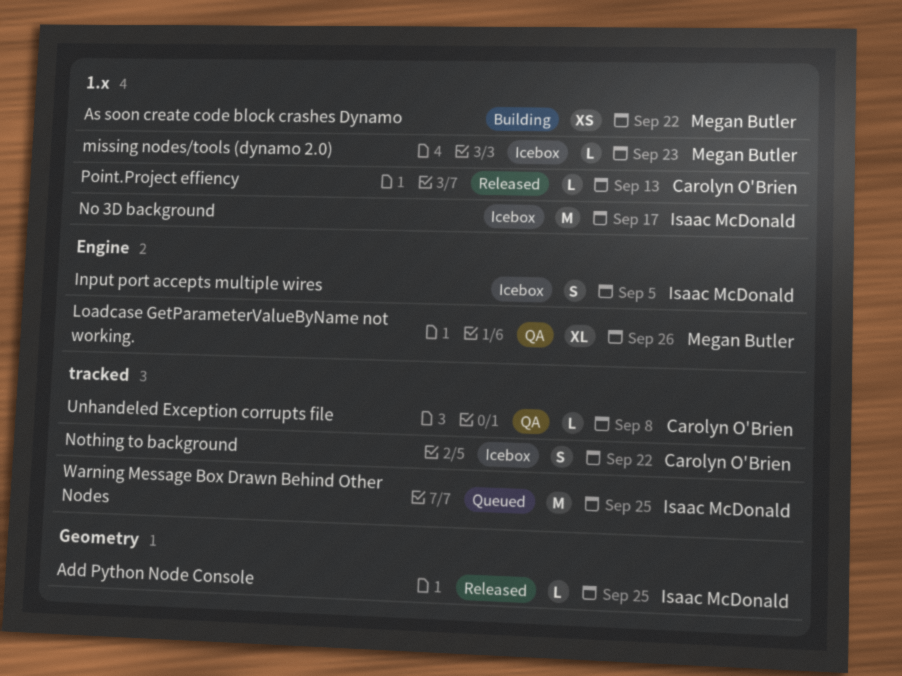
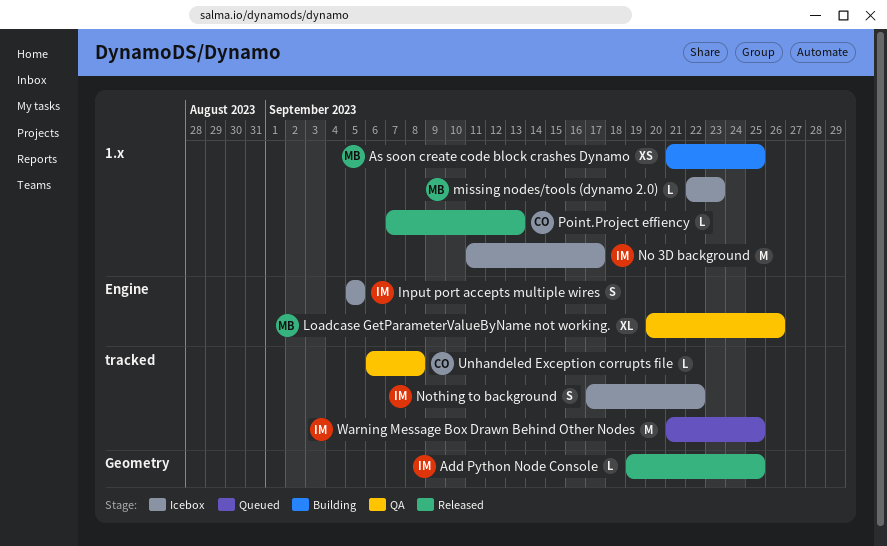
As soon create code block crashes Dynamo, due: Sep 22 -> Sep 25
Nothing to background, owner: Carolyn O'Brien -> Isaac McDonald

